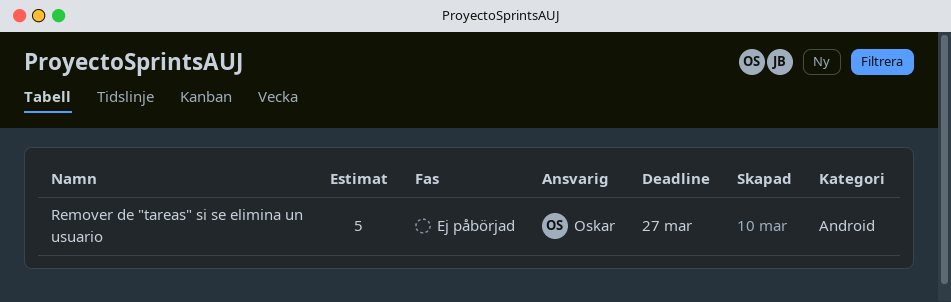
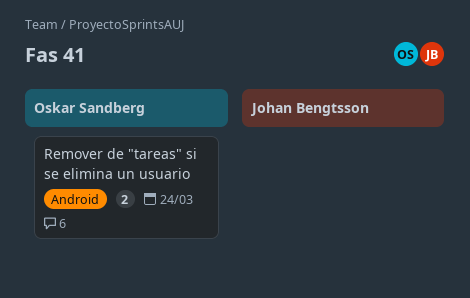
Remover de "tareas" si se elimina un usuario, estimate: 5 -> 2
Remover de "tareas" si se elimina un usuario, due: Mar 27 -> Mar 24

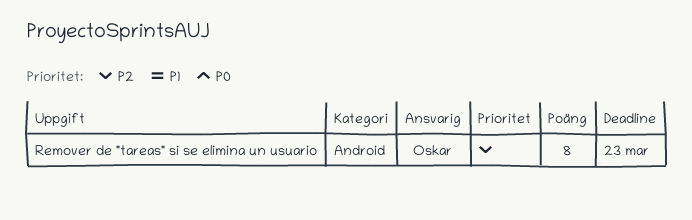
Remover de "tareas" si se elimina un usuario, estimate: 2 -> 8
Remover de "tareas" si se elimina un usuario, due: Mar 24 -> Mar 23

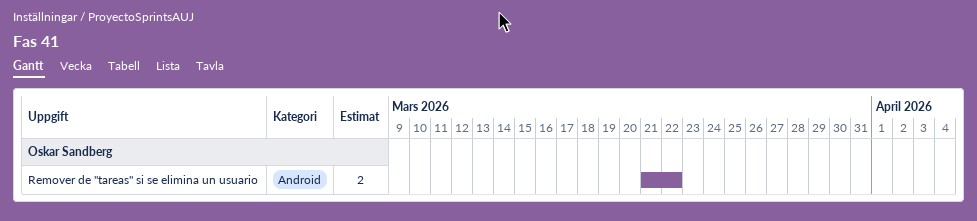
Remover de "tareas" si se elimina un usuario, estimate: 8 -> 2
Remover de "tareas" si se elimina un usuario, due: Mar 23 -> Mar 22

